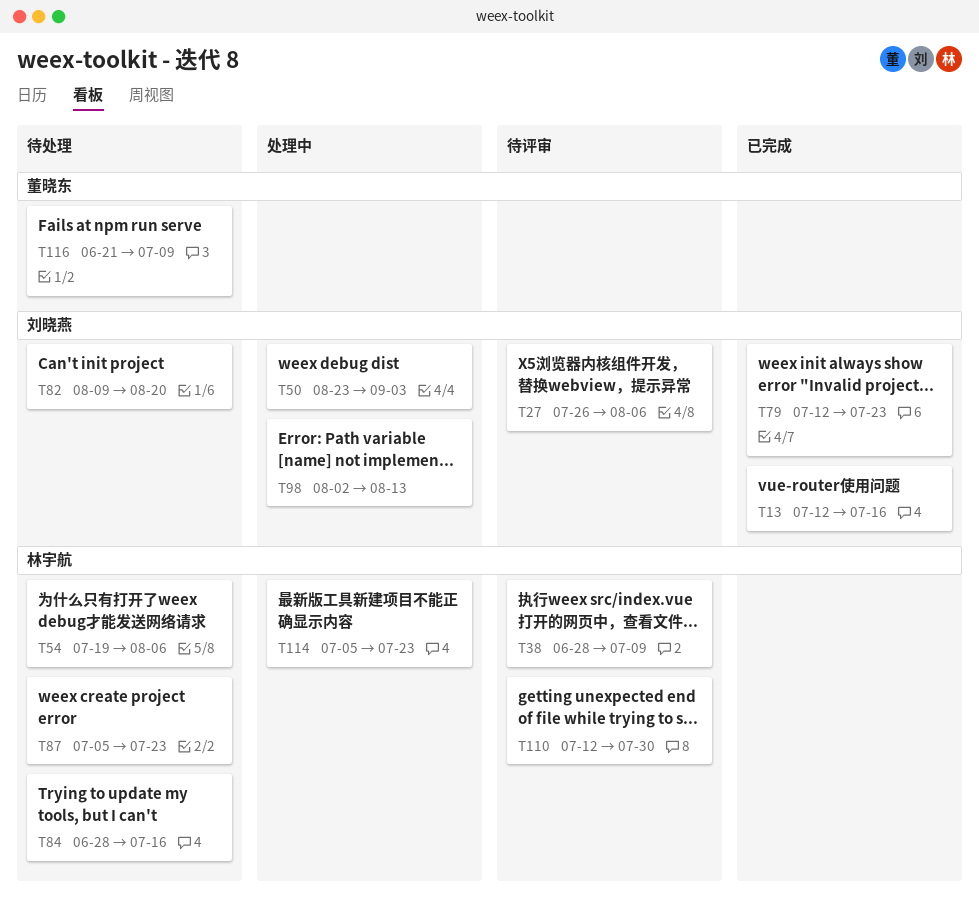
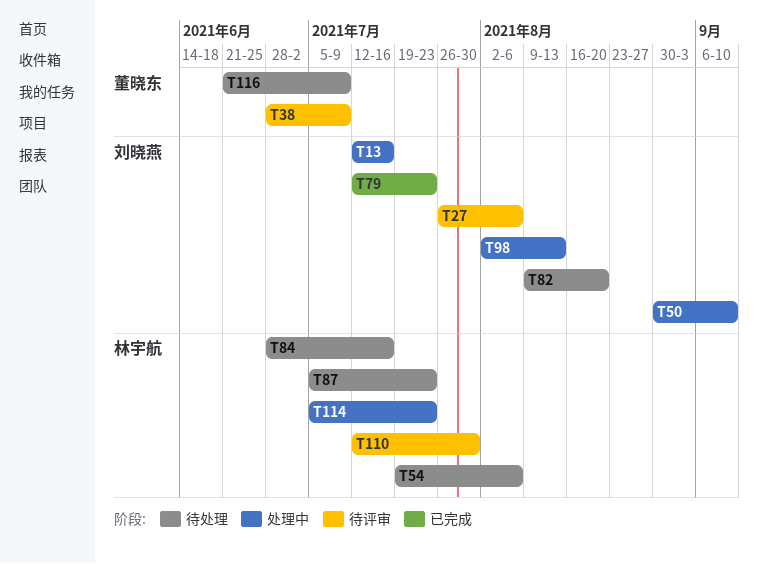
T13, status: 已完成 -> 处理中
T38, owner: 林宇航 -> 董晓东
T50, start: Aug 23 -> Aug 30
T50, due: Sep 3 -> Sep 10

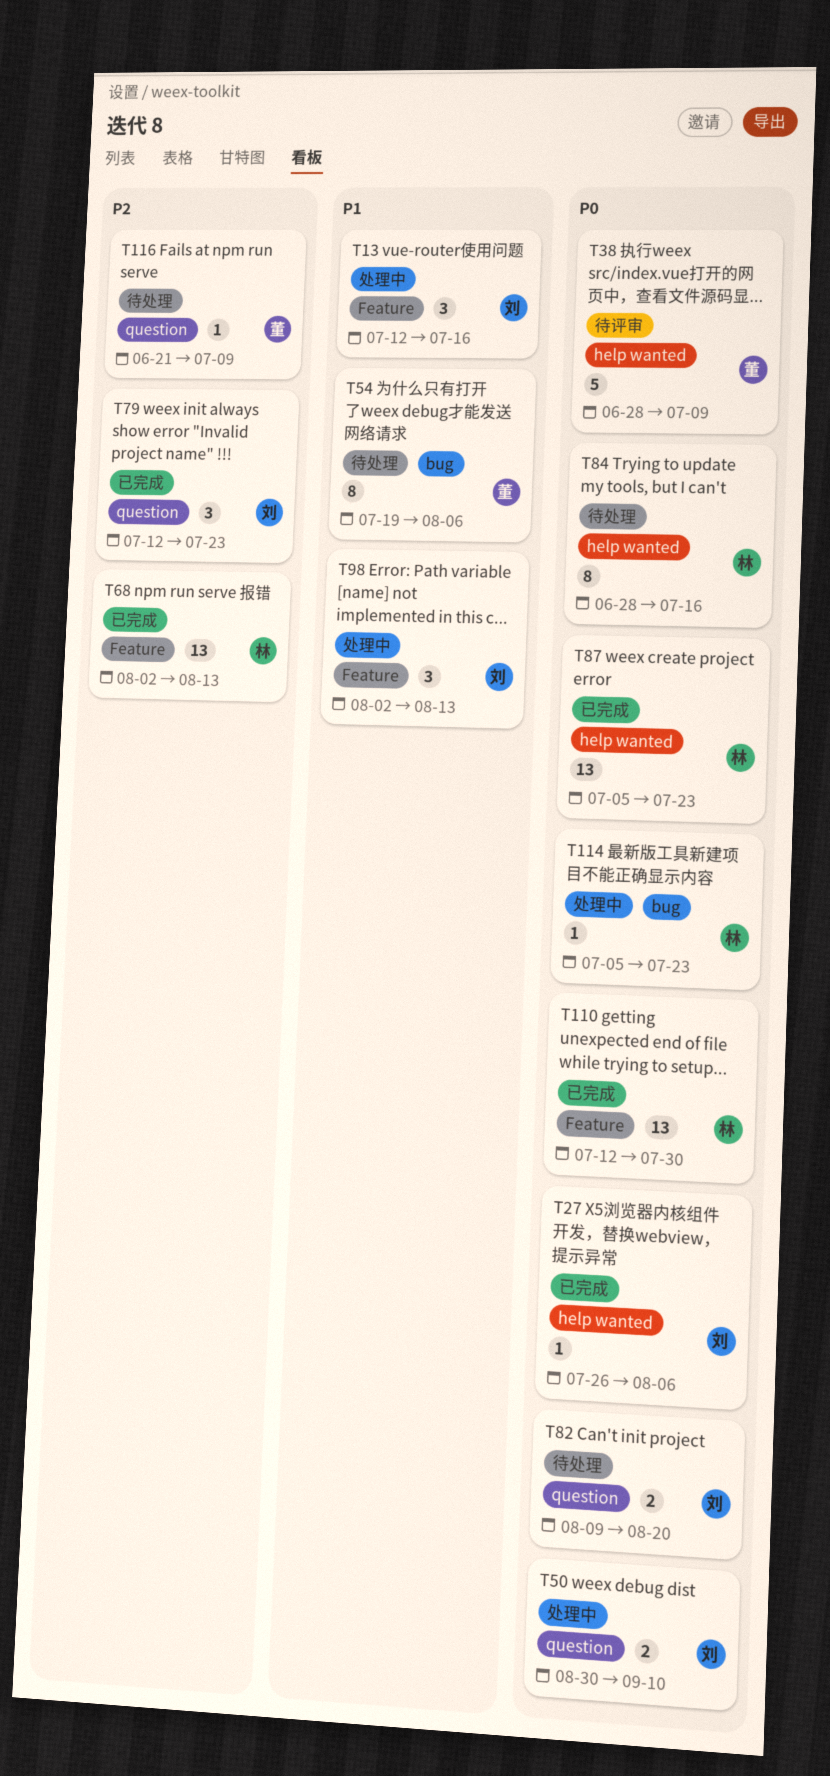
T27, status: 待评审 -> 已完成
T54, owner: 林宇航 -> 董晓东
T68: none -> present
T87, status: 待处理 -> 已完成
T110, status: 待评审 -> 已完成

